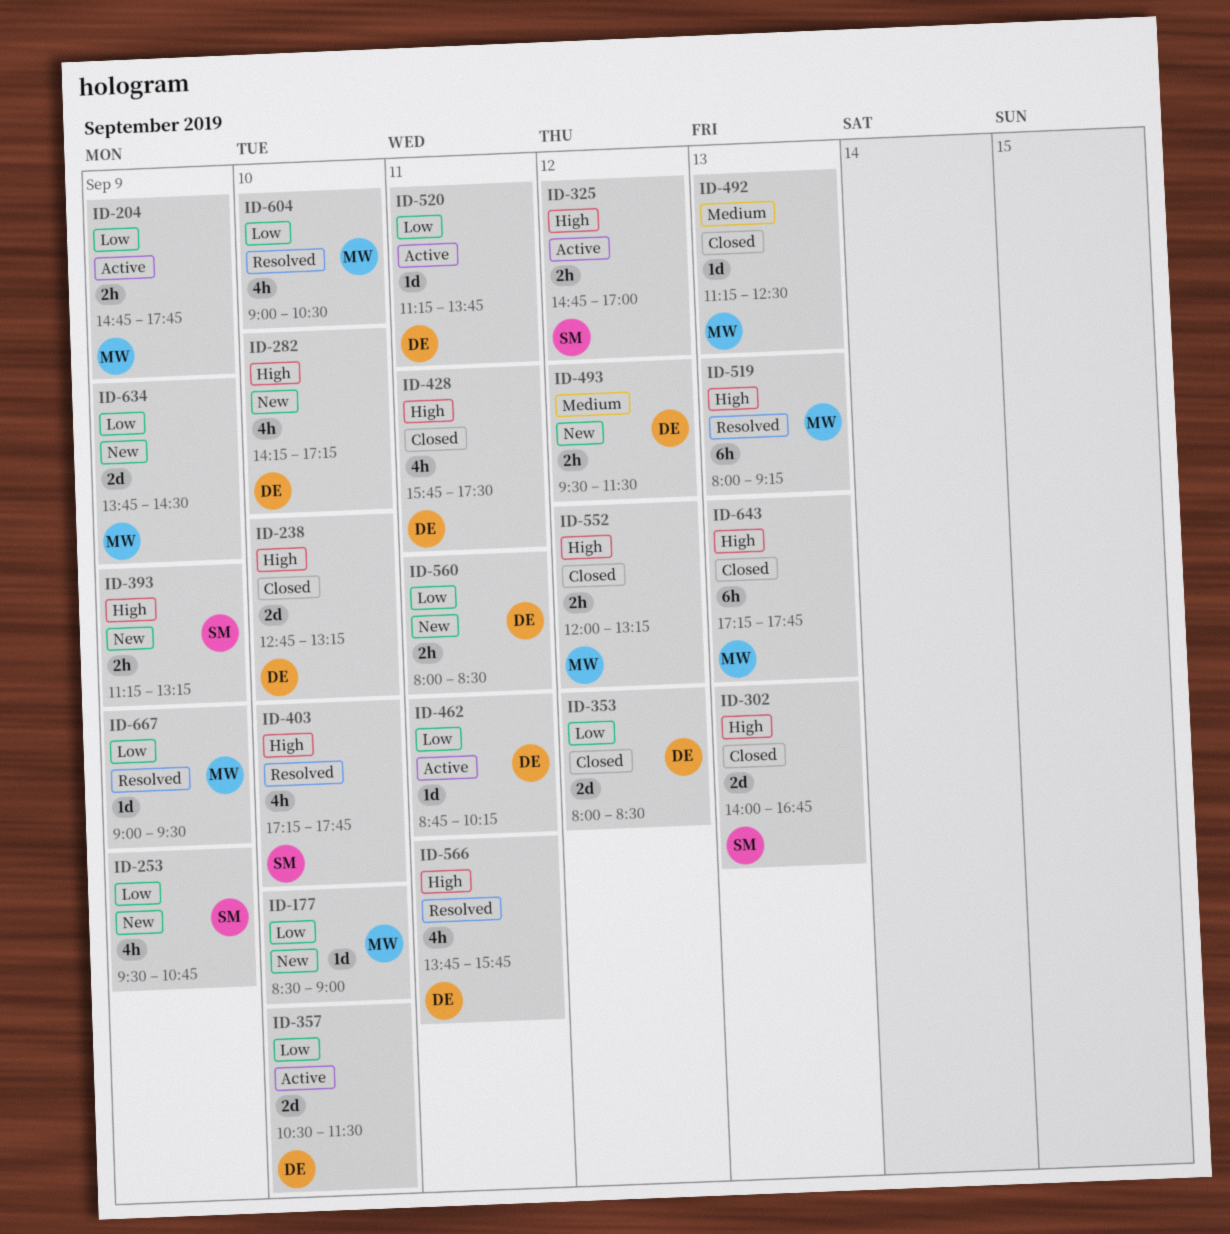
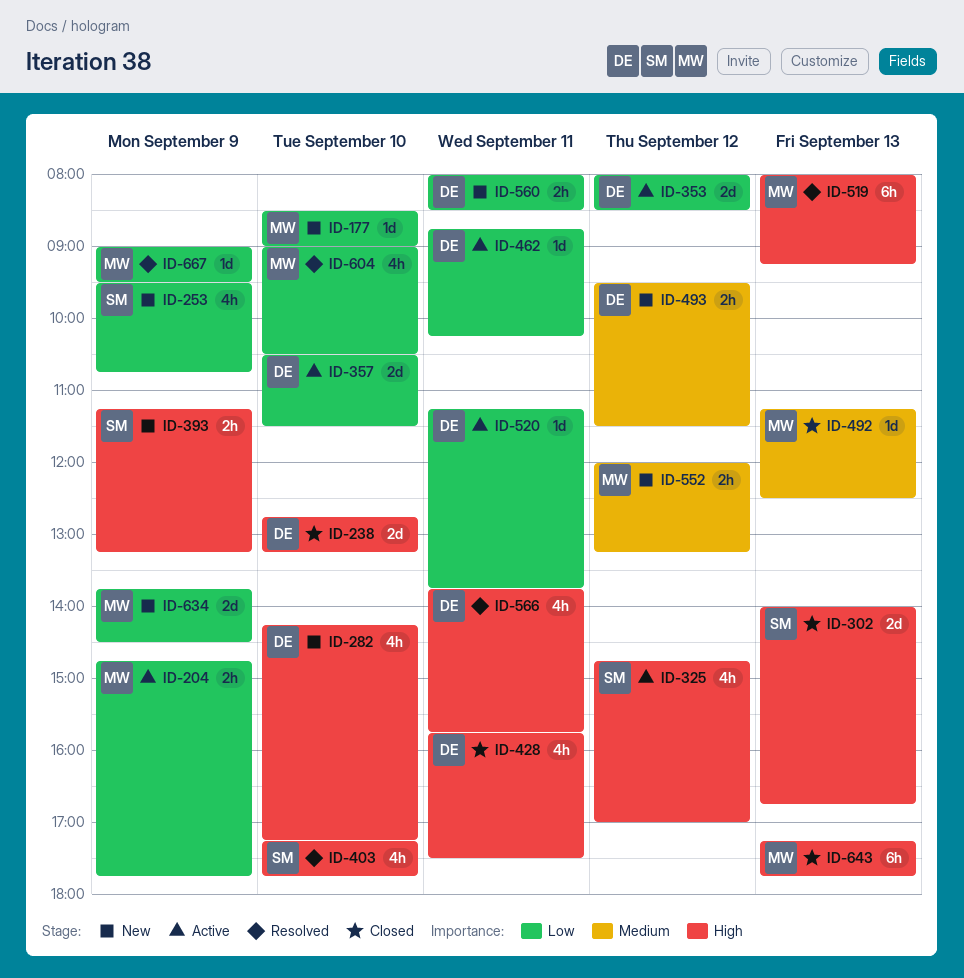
ID-325, estimate: 2h -> 4h
ID-353, status: Closed -> Active
ID-552, status: Closed -> New
ID-552, priority: High -> Medium

